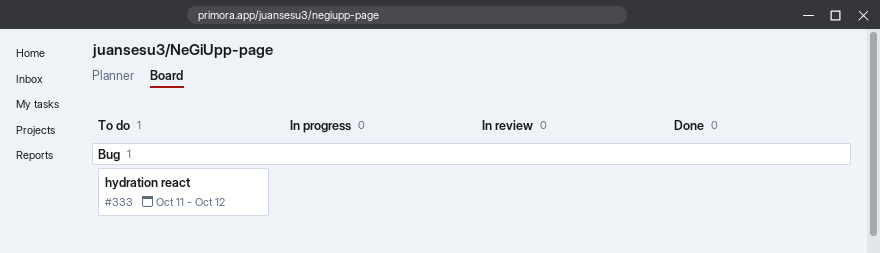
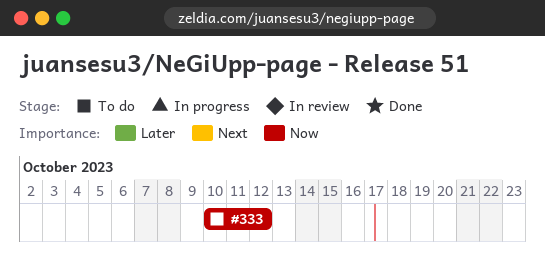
#333, start: Oct 11 -> Oct 10

